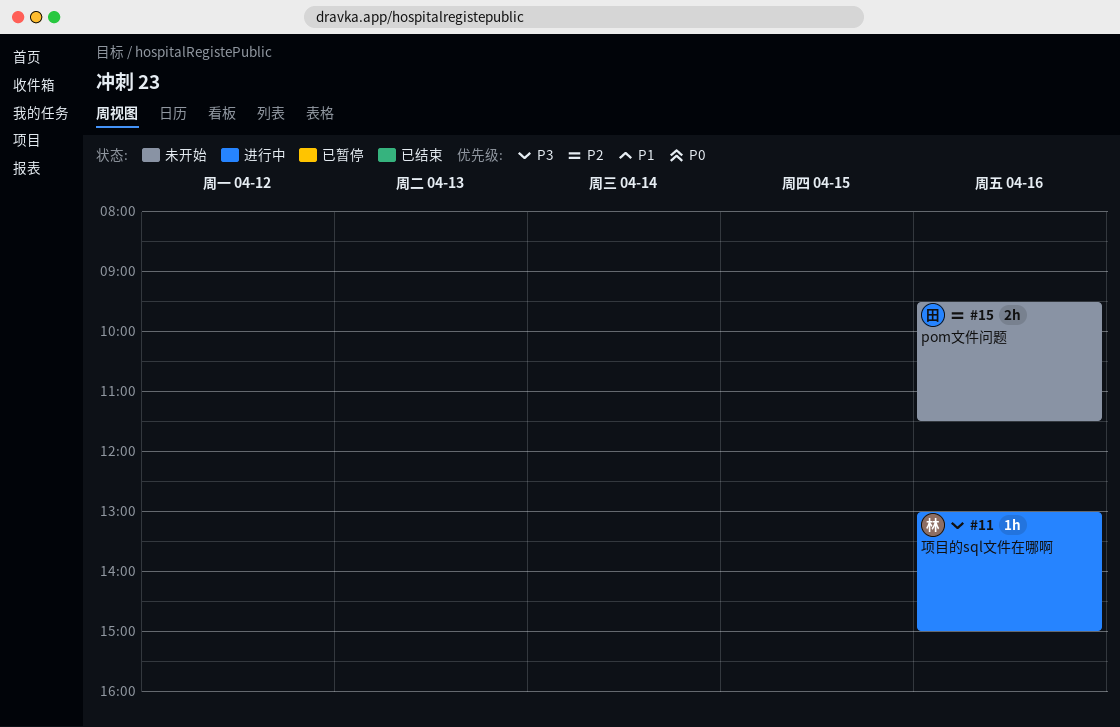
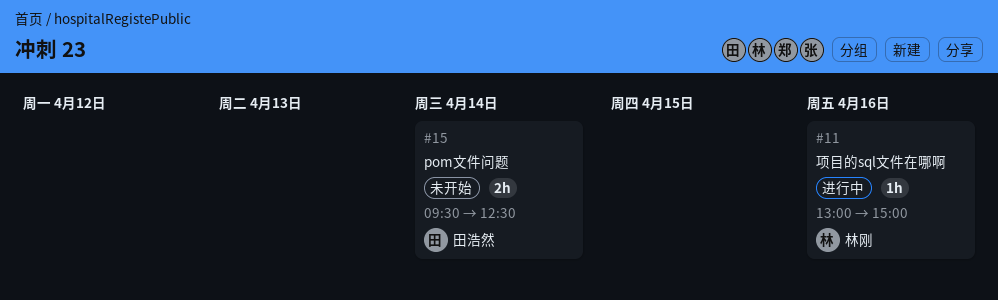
#15, day: Apr 16 -> Apr 14
#15, ends: 11:30 -> 12:30

